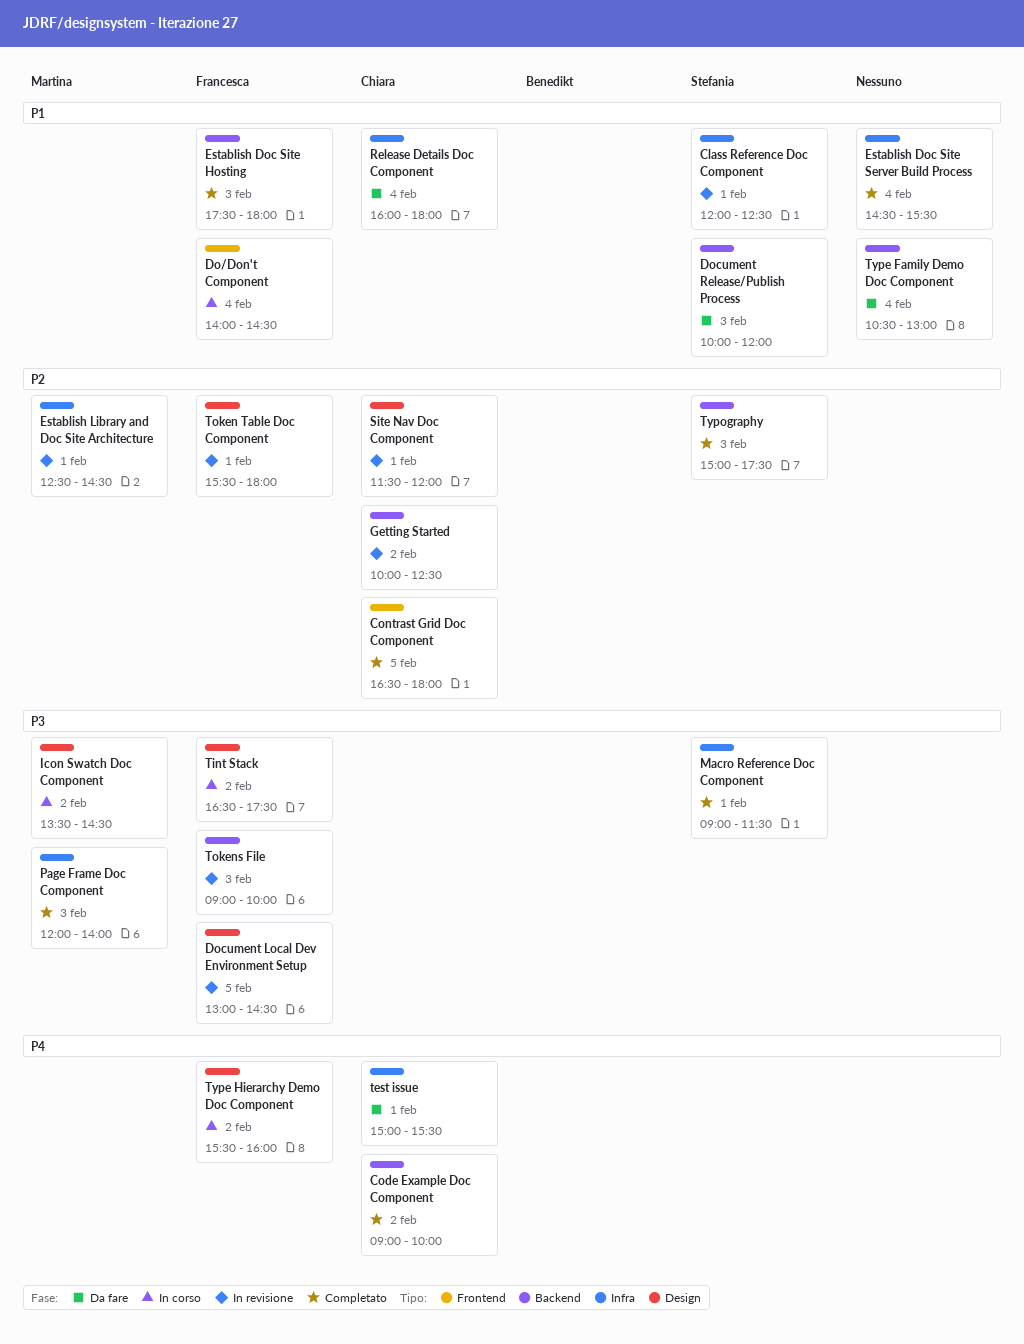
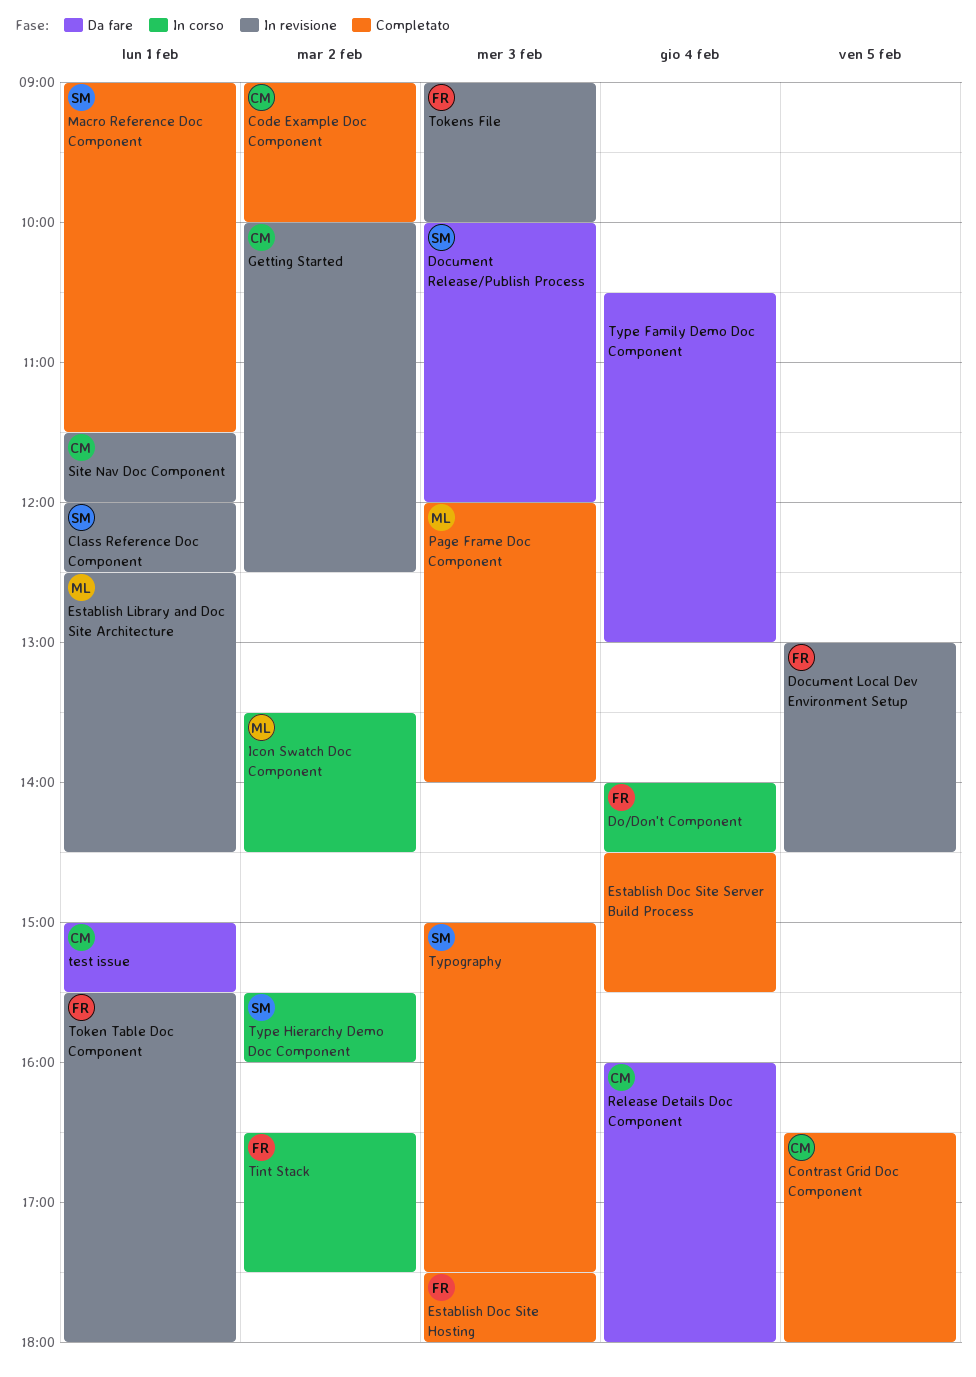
Type Hierarchy Demo Doc Component, owner: Francesca -> Stefania

